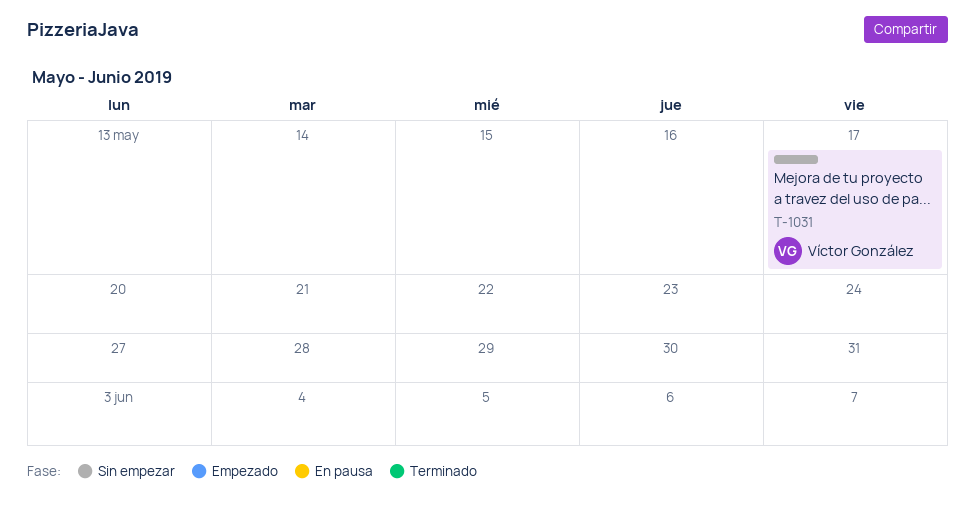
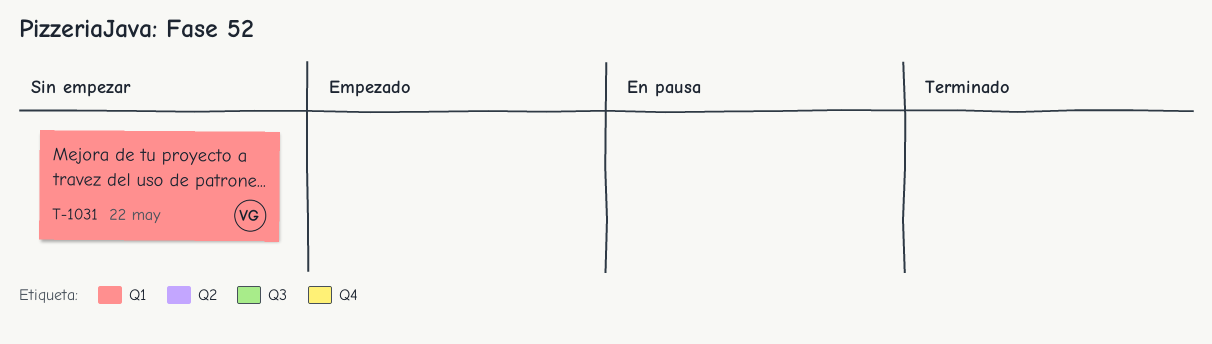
T-1031, due: May 17 -> May 22

